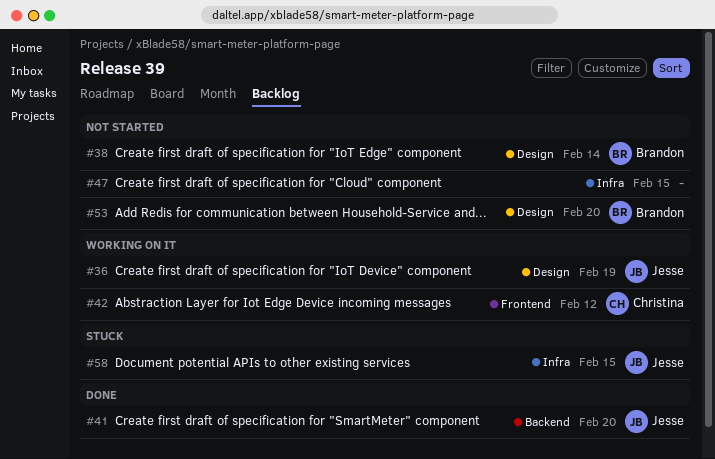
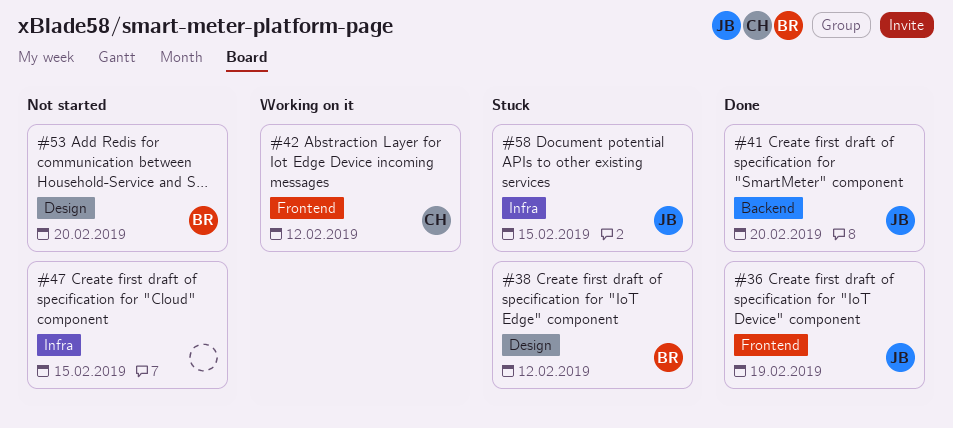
#36, status: Working on it -> Done
#36, label: Design -> Frontend
#38, status: Not started -> Stuck
#38, due: Feb 14 -> Feb 12

